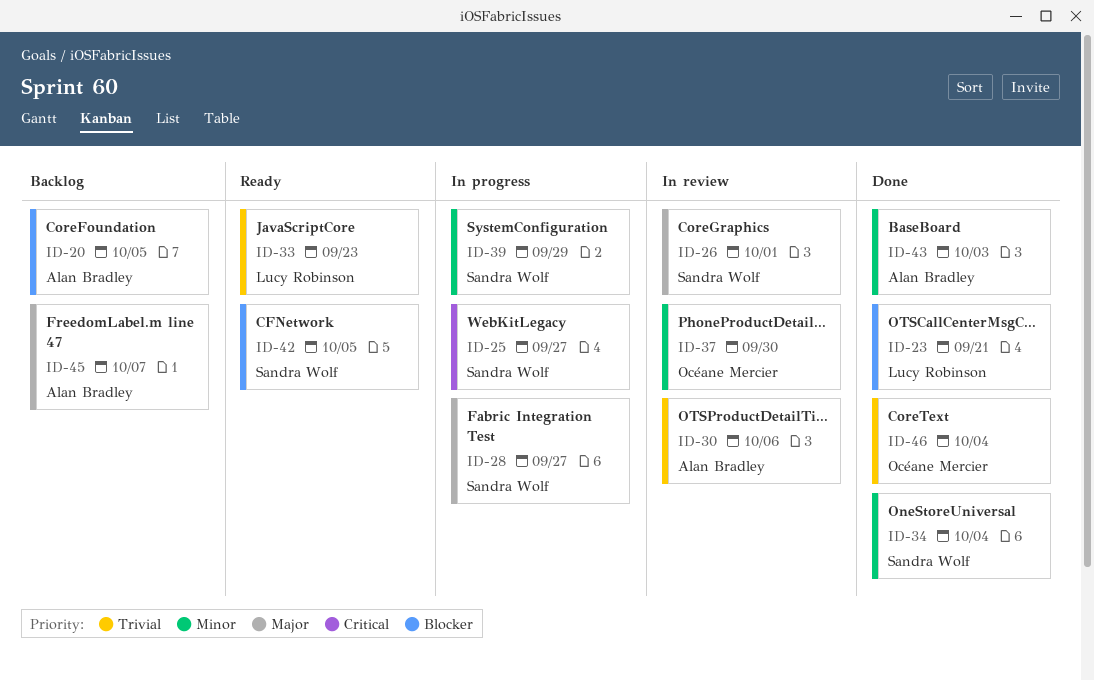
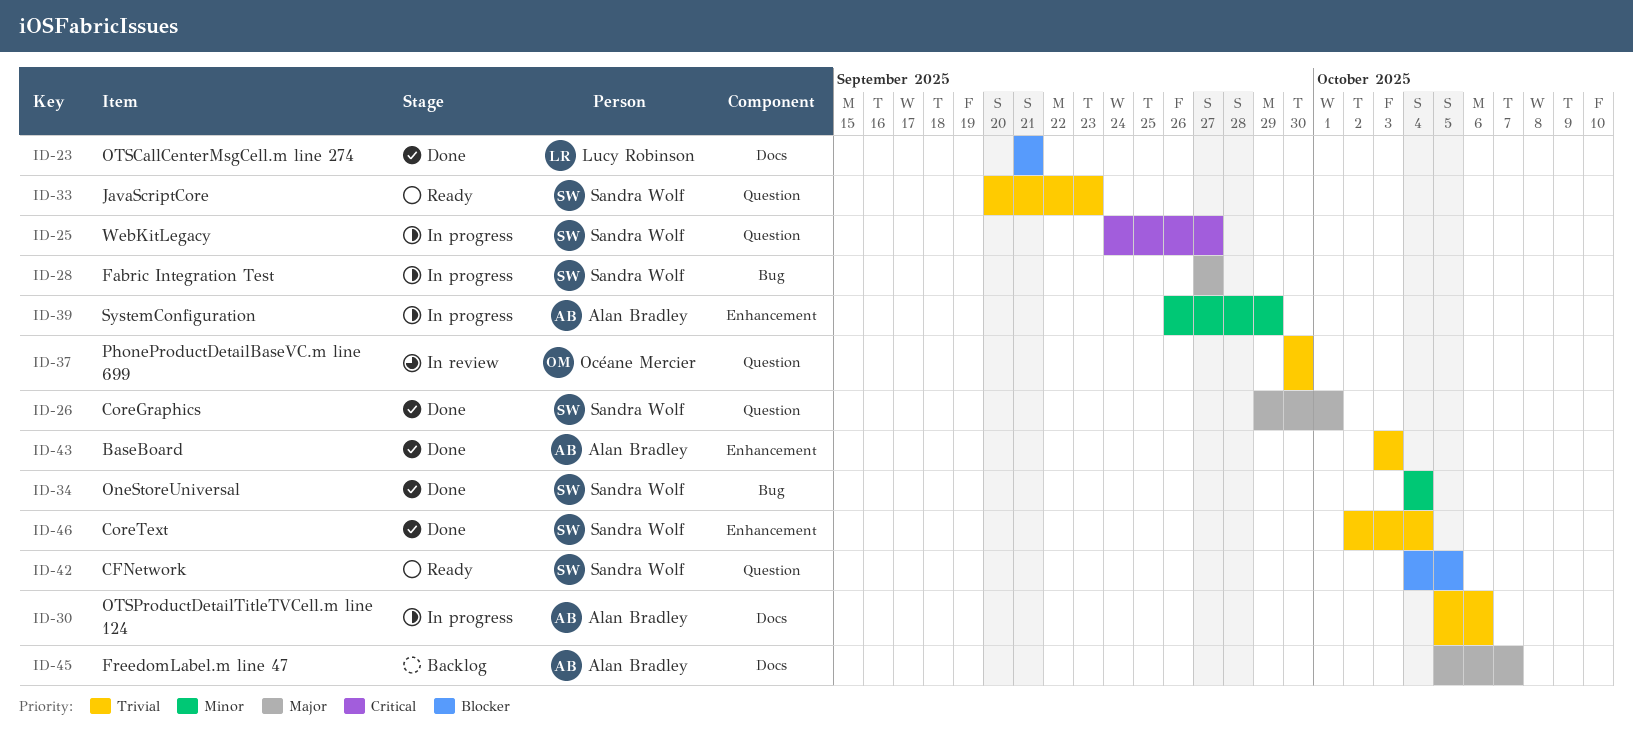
ID-20: present -> none
ID-26, status: In review -> Done
ID-30, status: In review -> In progress
ID-33, owner: Lucy Robinson -> Sandra Wolf
ID-37, priority: Minor -> Trivial
ID-39, owner: Sandra Wolf -> Alan Bradley
ID-43, priority: Minor -> Trivial
ID-46, owner: Océane Mercier -> Sandra Wolf

